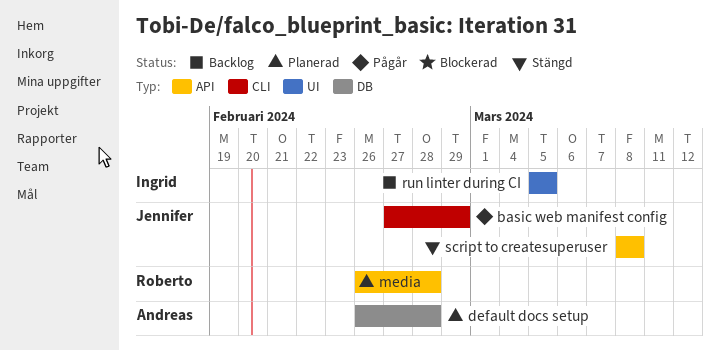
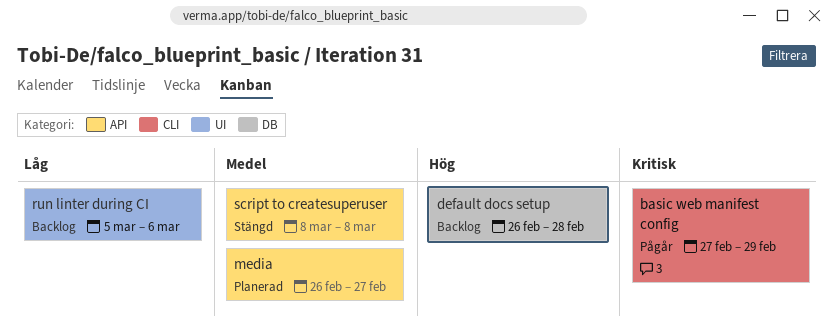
default docs setup, status: Planerad -> Backlog
media, due: Feb 28 -> Feb 27
run linter during CI, due: Mar 5 -> Mar 6

